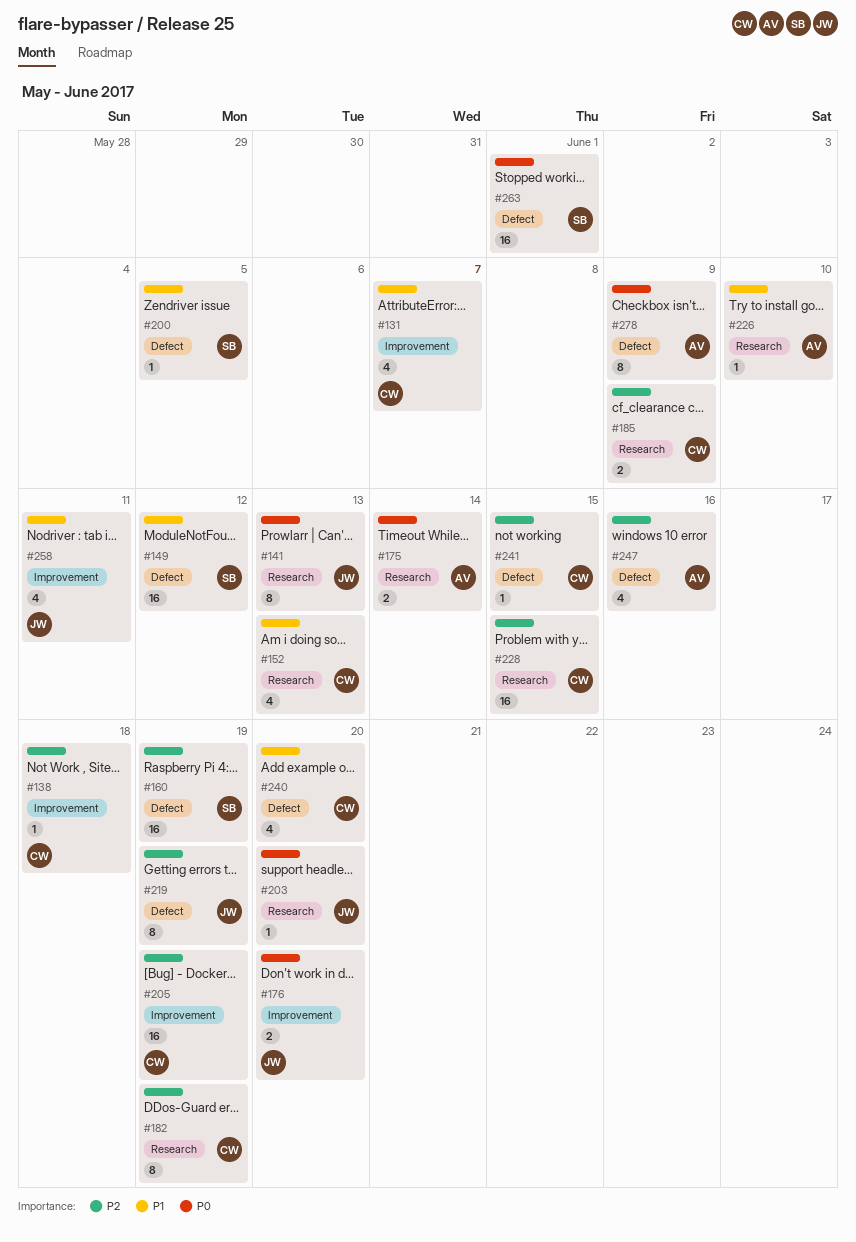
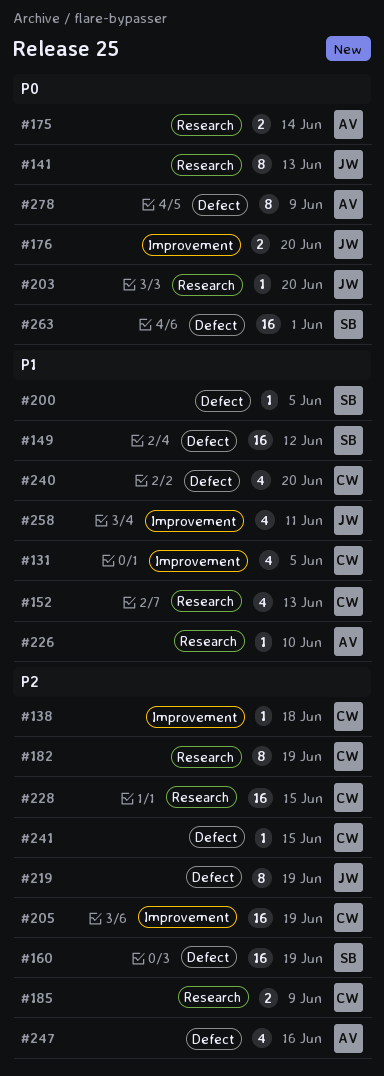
#131, due: Jun 7 -> Jun 5

